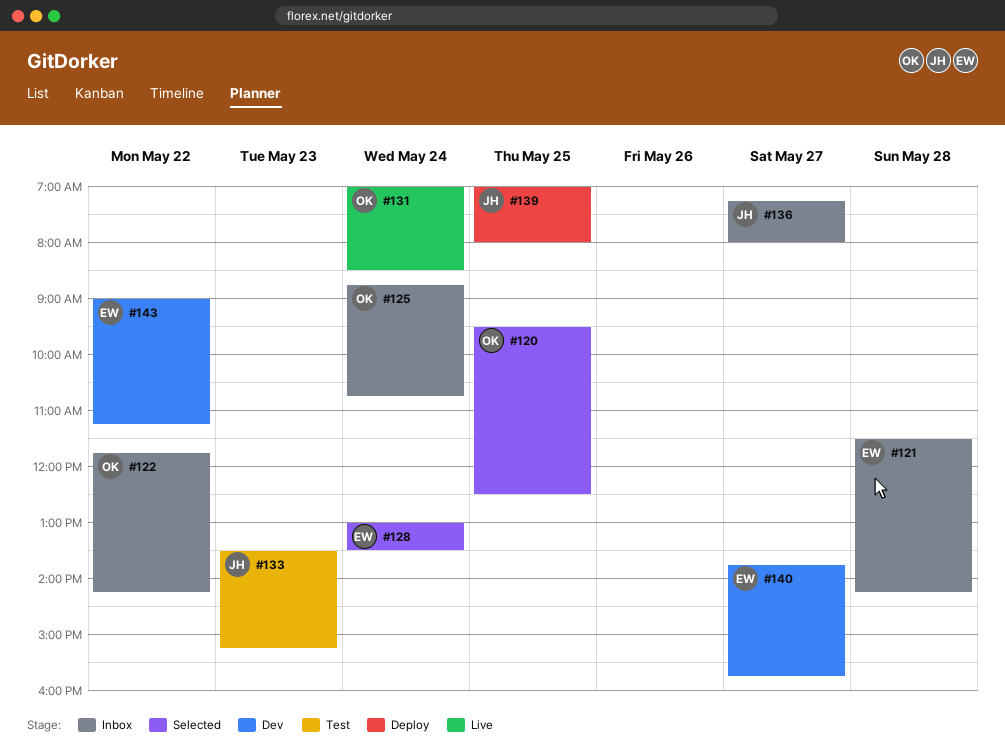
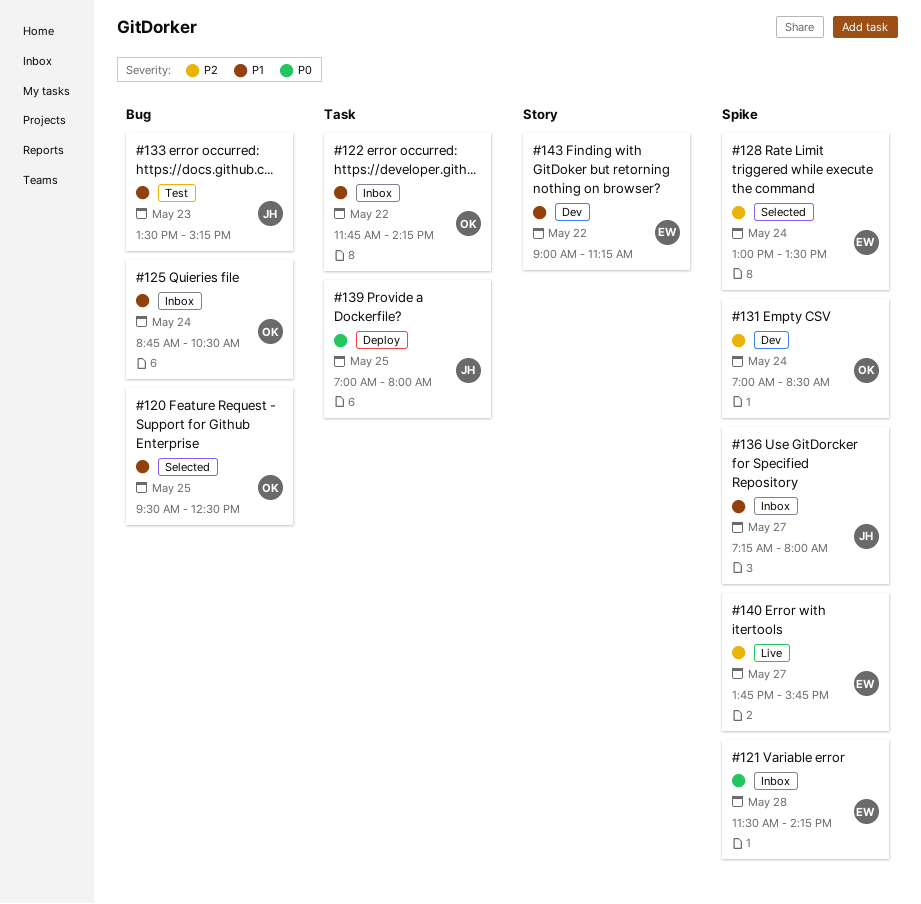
#125, ends: 10:45 -> 10:30
#131, status: Live -> Dev
#140, status: Dev -> Live

